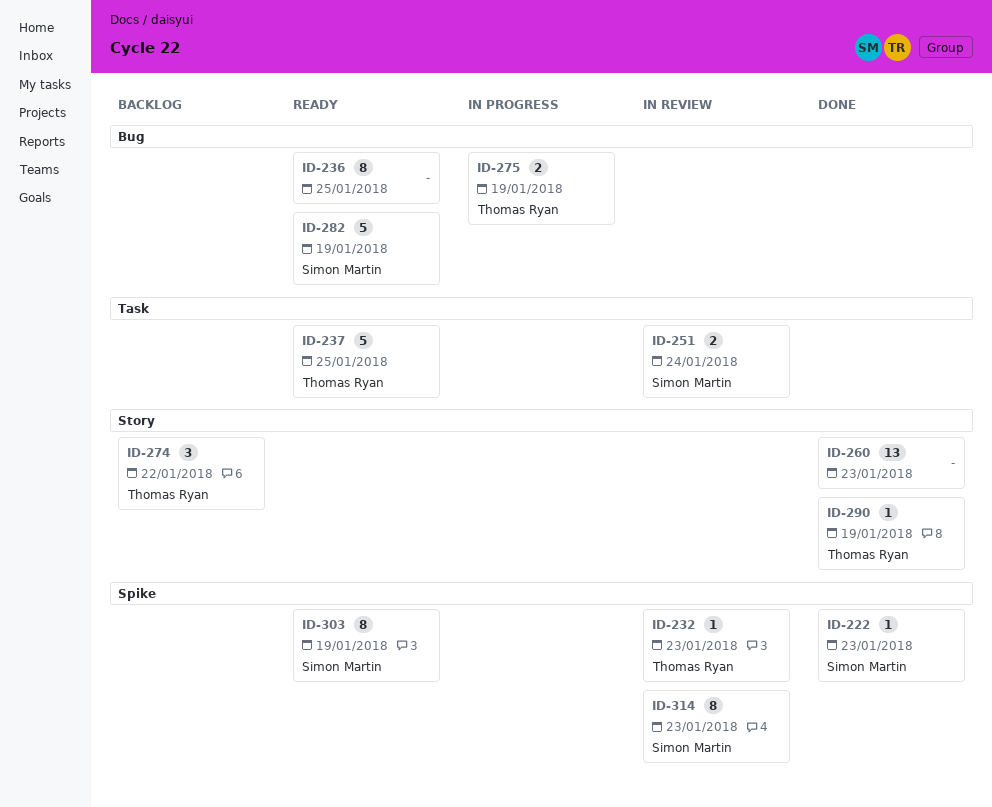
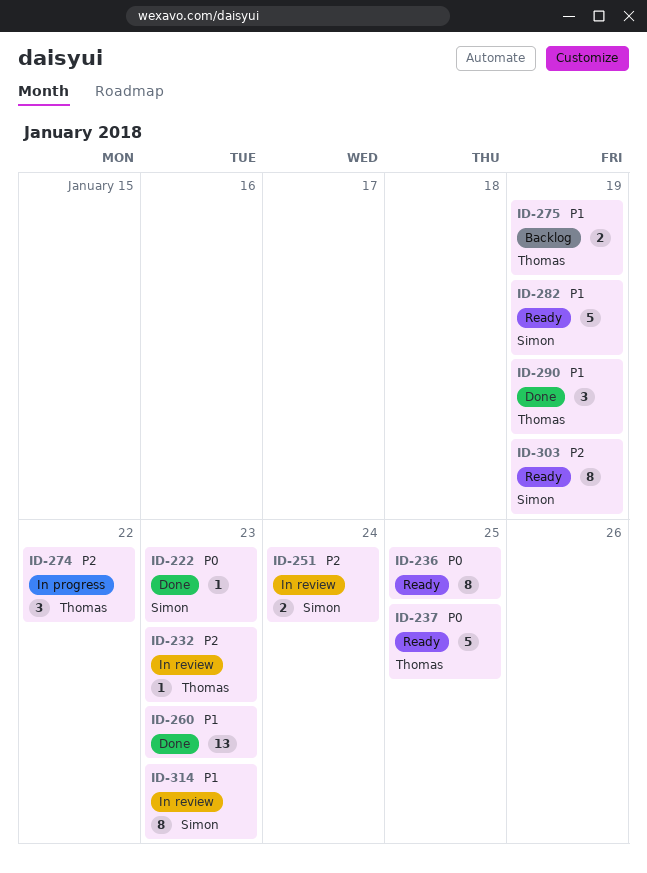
ID-274, status: Backlog -> In progress
ID-275, status: In progress -> Backlog
ID-290, estimate: 1 -> 3

